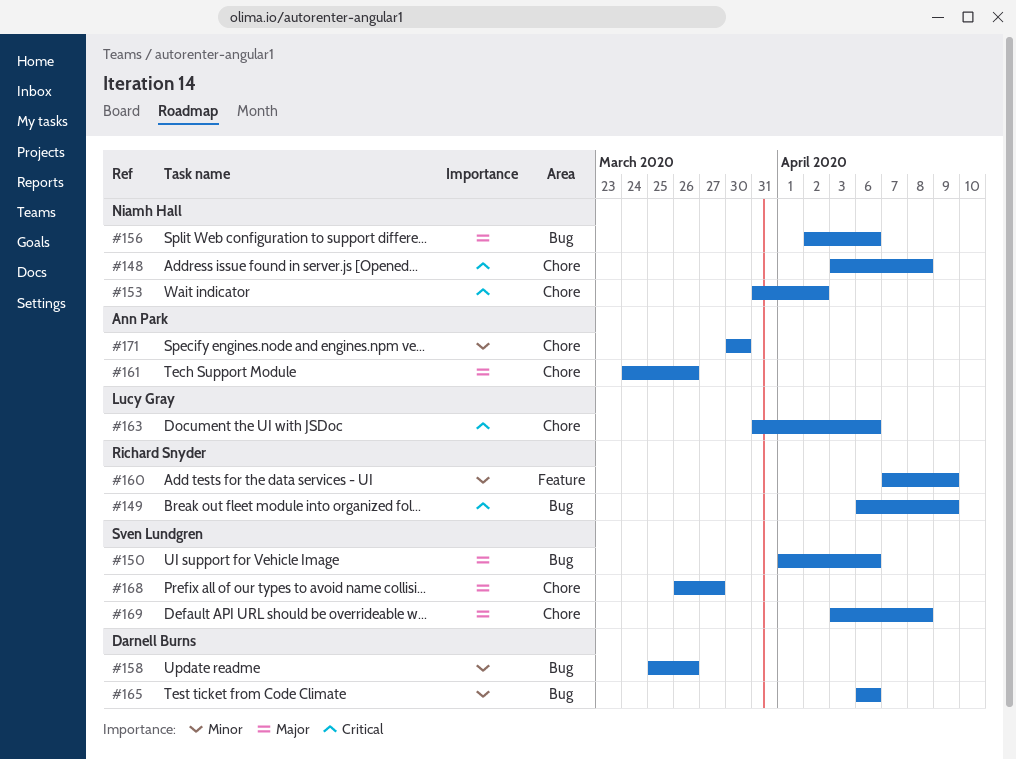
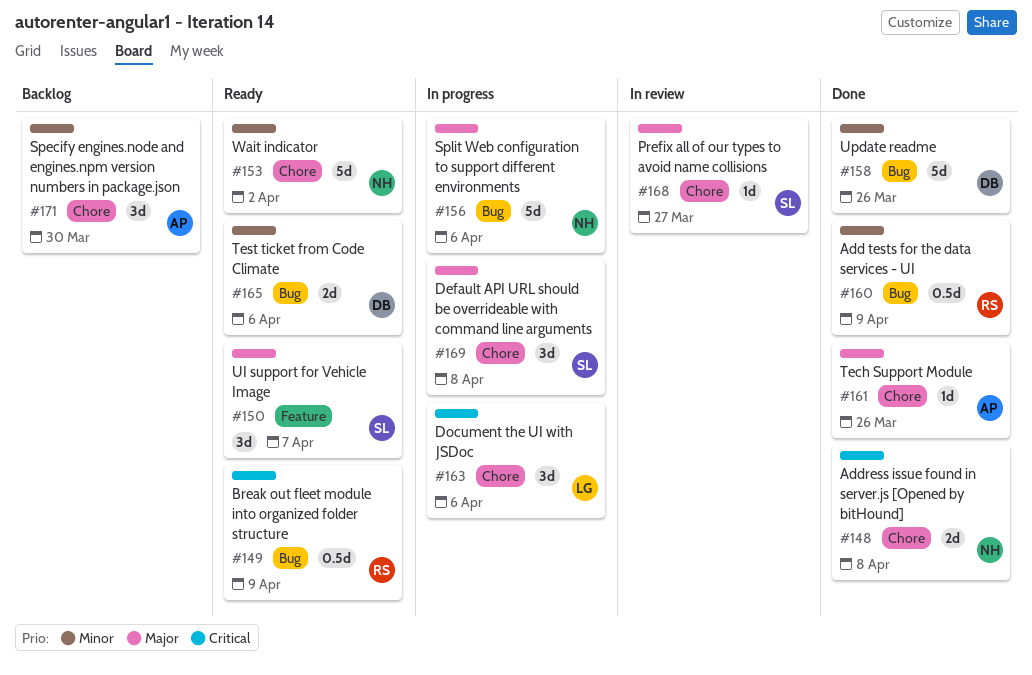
#150, label: Bug -> Feature
#150, due: Apr 6 -> Apr 7
#153, priority: Critical -> Minor
#160, label: Feature -> Bug

